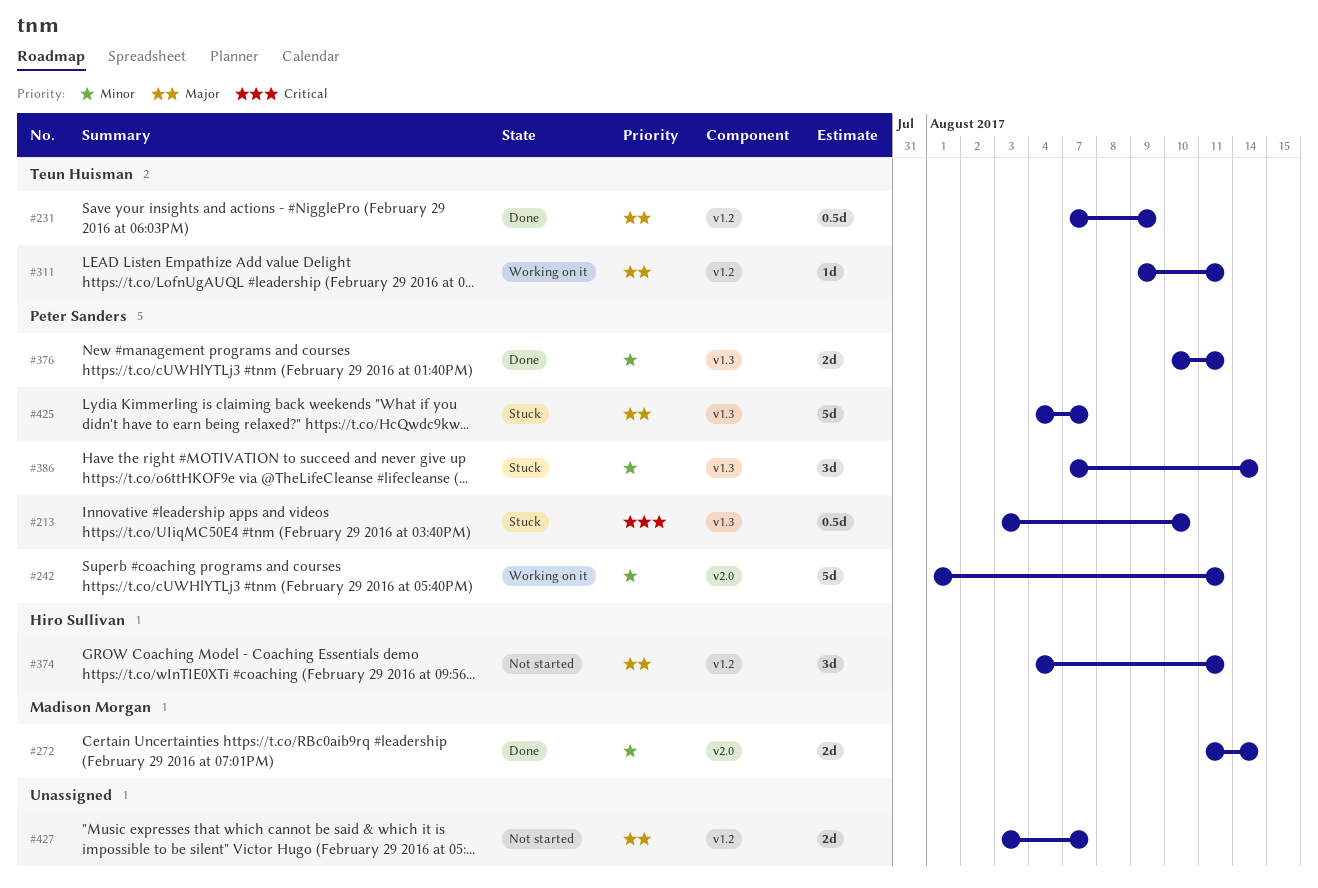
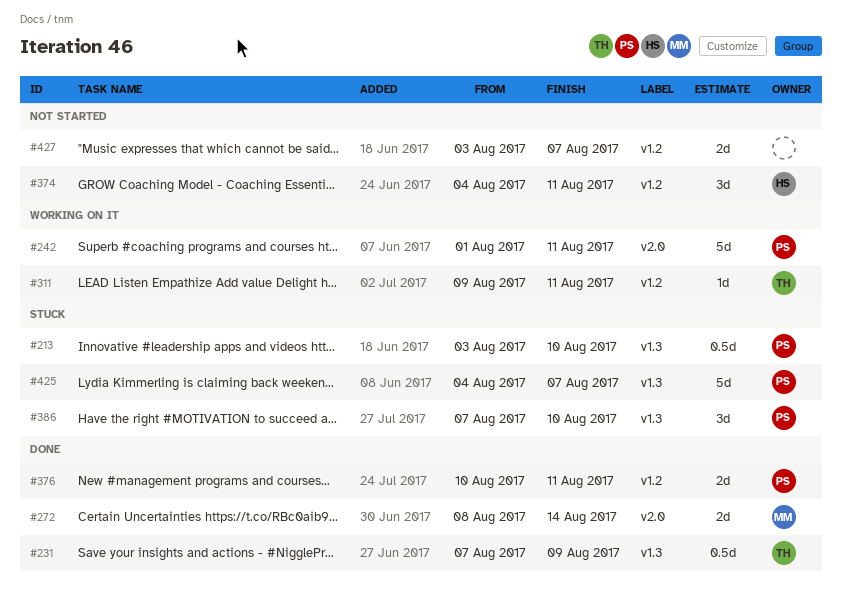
#231, label: v1.2 -> v1.3
#272, start: Aug 11 -> Aug 8
#376, label: v1.3 -> v1.2
#386, due: Aug 14 -> Aug 10

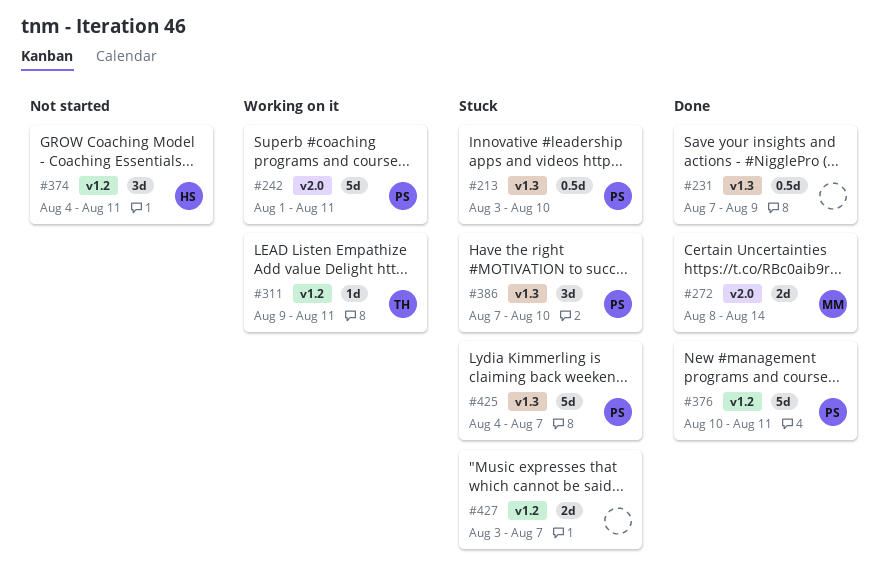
#231, owner: TH -> none
#376, estimate: 2d -> 5d
#427, status: Not started -> Stuck

